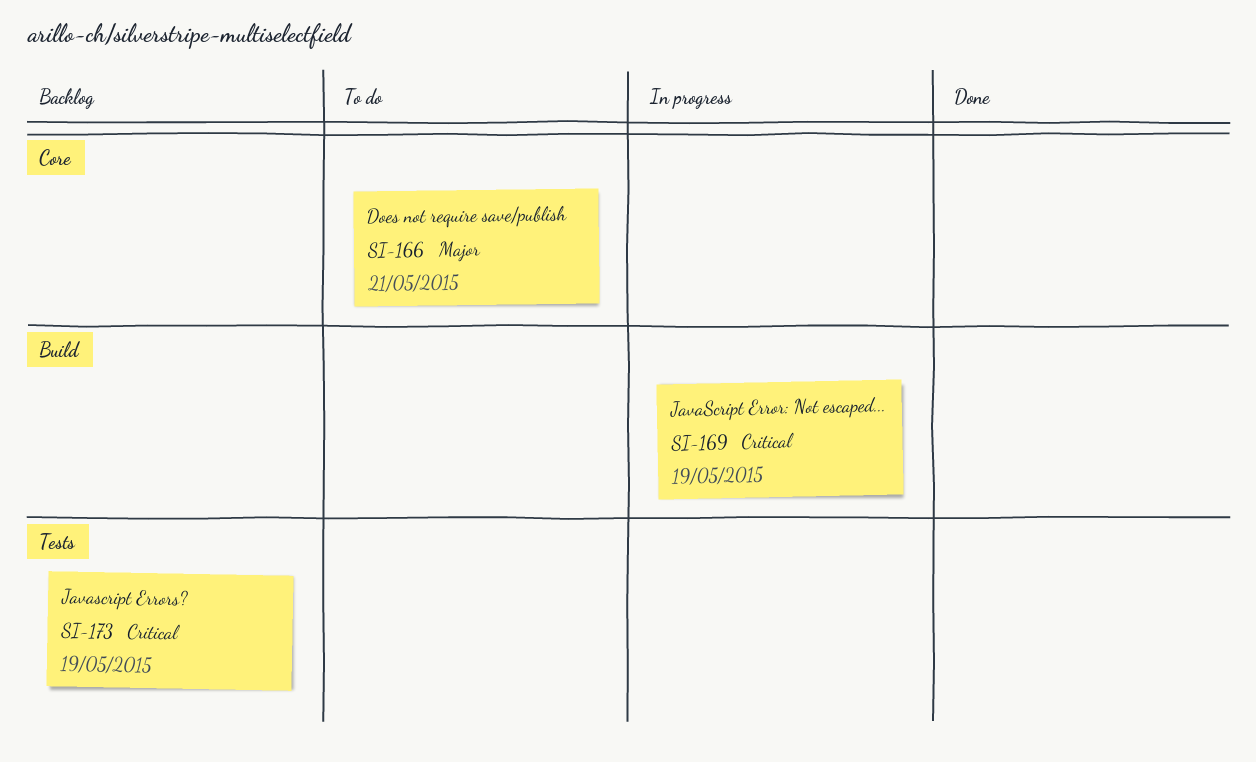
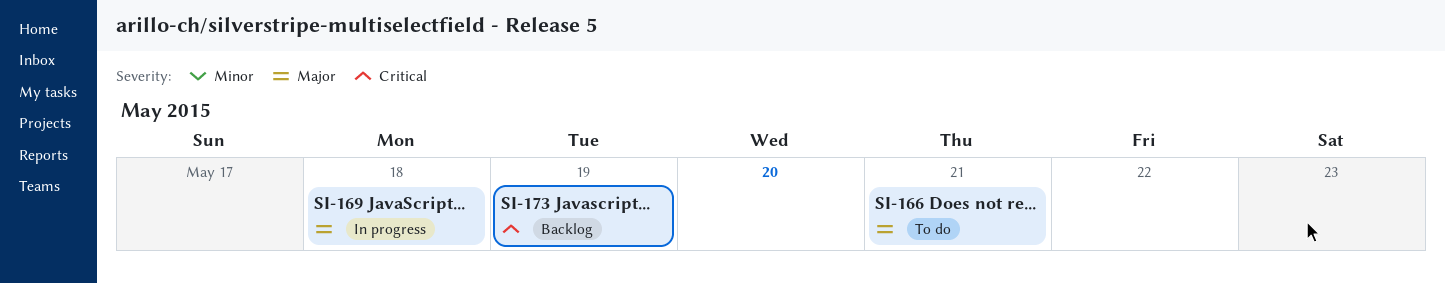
SI-169, priority: Critical -> Major
SI-169, due: May 19 -> May 18

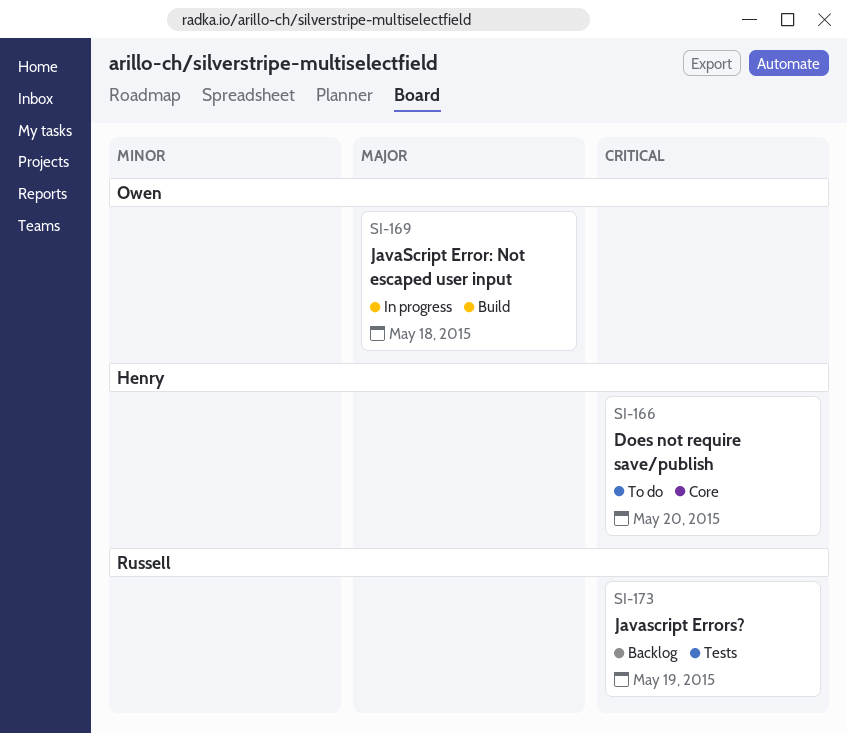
SI-166, priority: Major -> Critical
SI-166, due: May 21 -> May 20

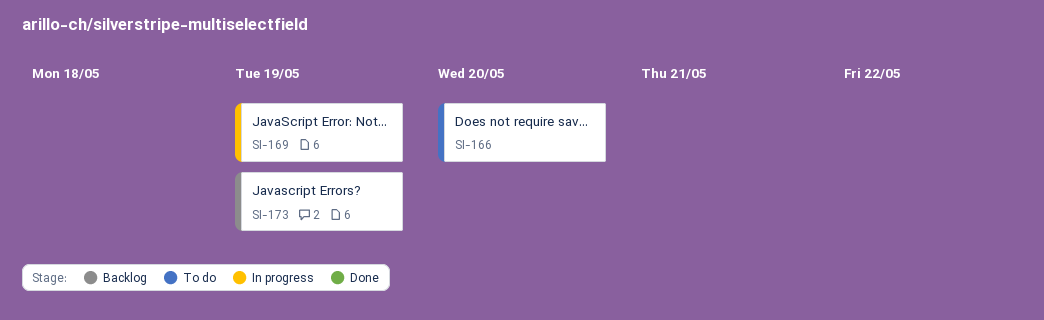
SI-169, due: May 18 -> May 19

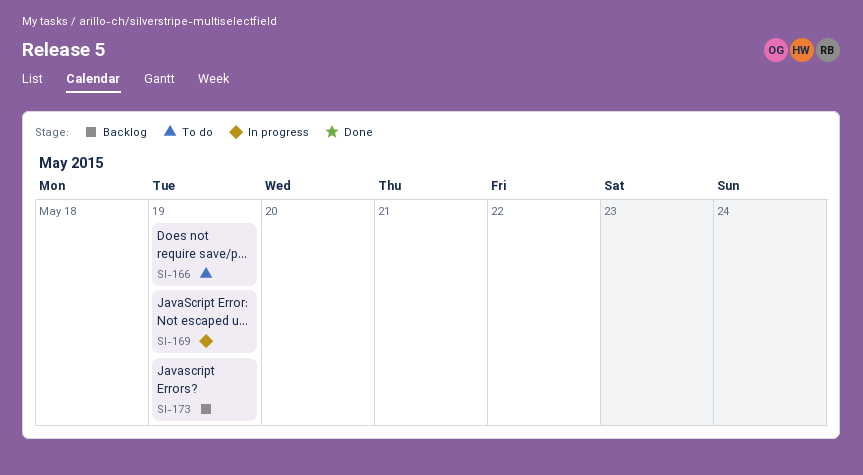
SI-166, due: May 20 -> May 19

